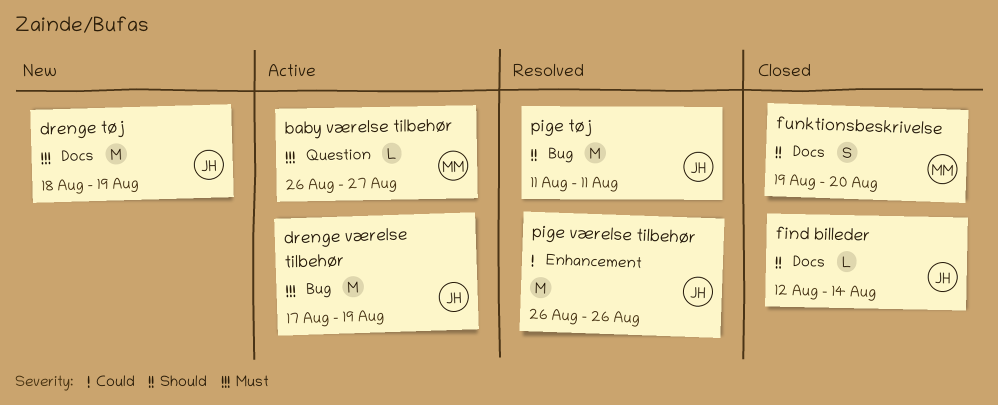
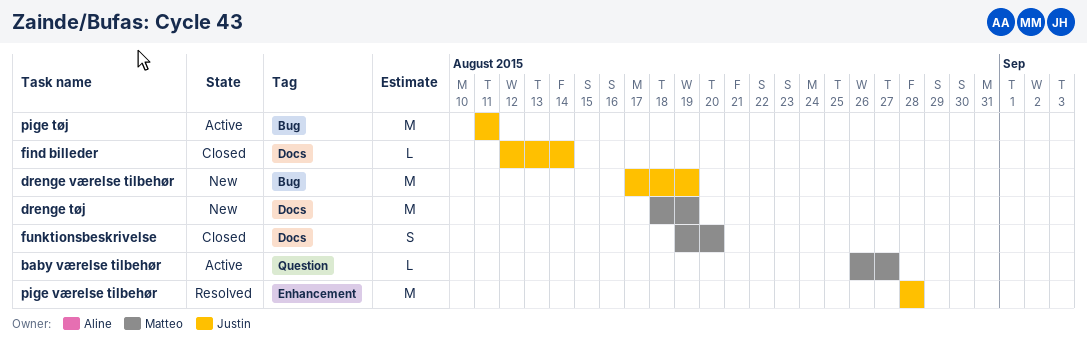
drenge tøj, owner: Justin -> Matteo
drenge værelse tilbehør, status: Active -> New
pige tøj, status: Resolved -> Active
pige værelse tilbehør, start: Aug 26 -> Aug 28
pige værelse tilbehør, due: Aug 26 -> Aug 28

